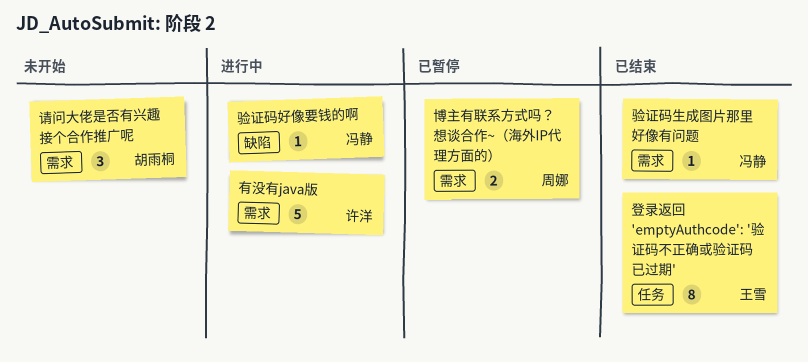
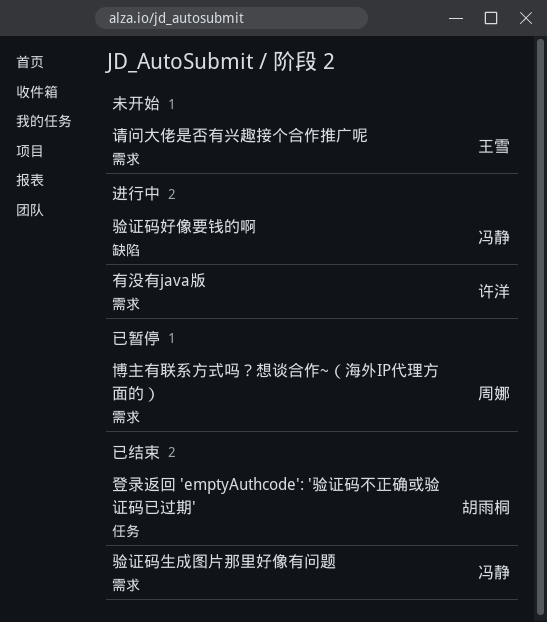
登录返回 'emptyAuthcode': '验证码不正确或验证码已过期', owner: 王雪 -> 胡雨桐
请问大佬是否有兴趣接个合作推广呢, owner: 胡雨桐 -> 王雪

